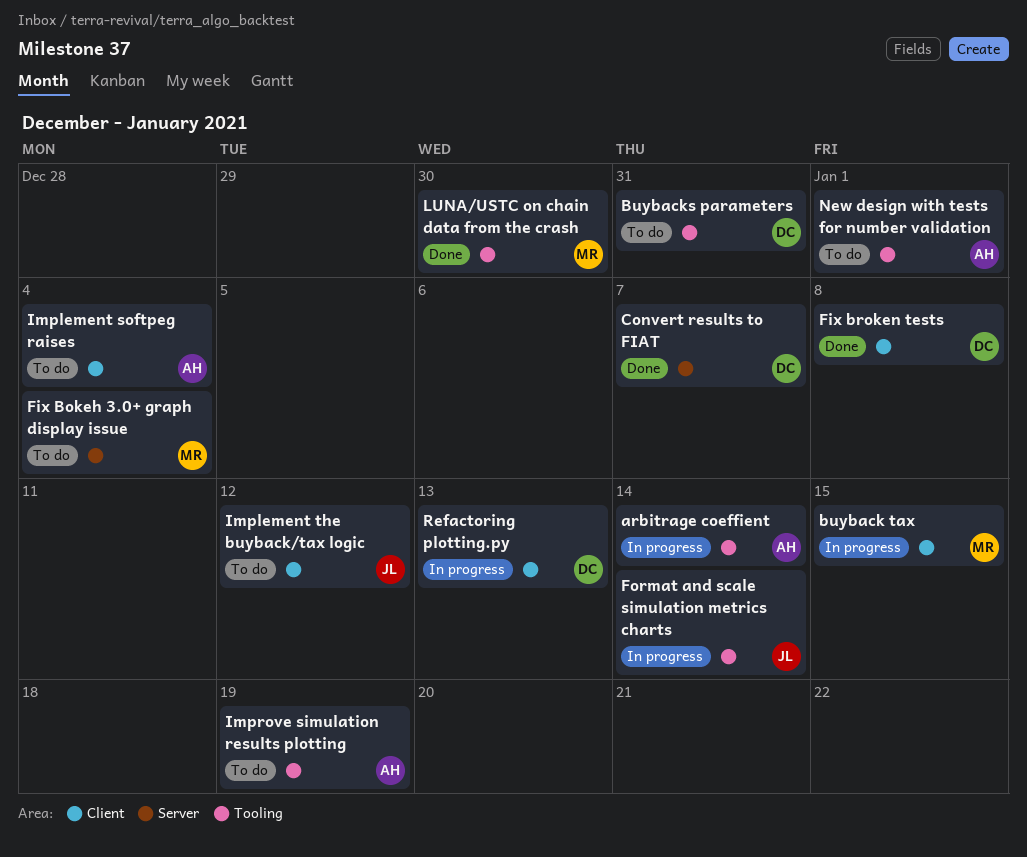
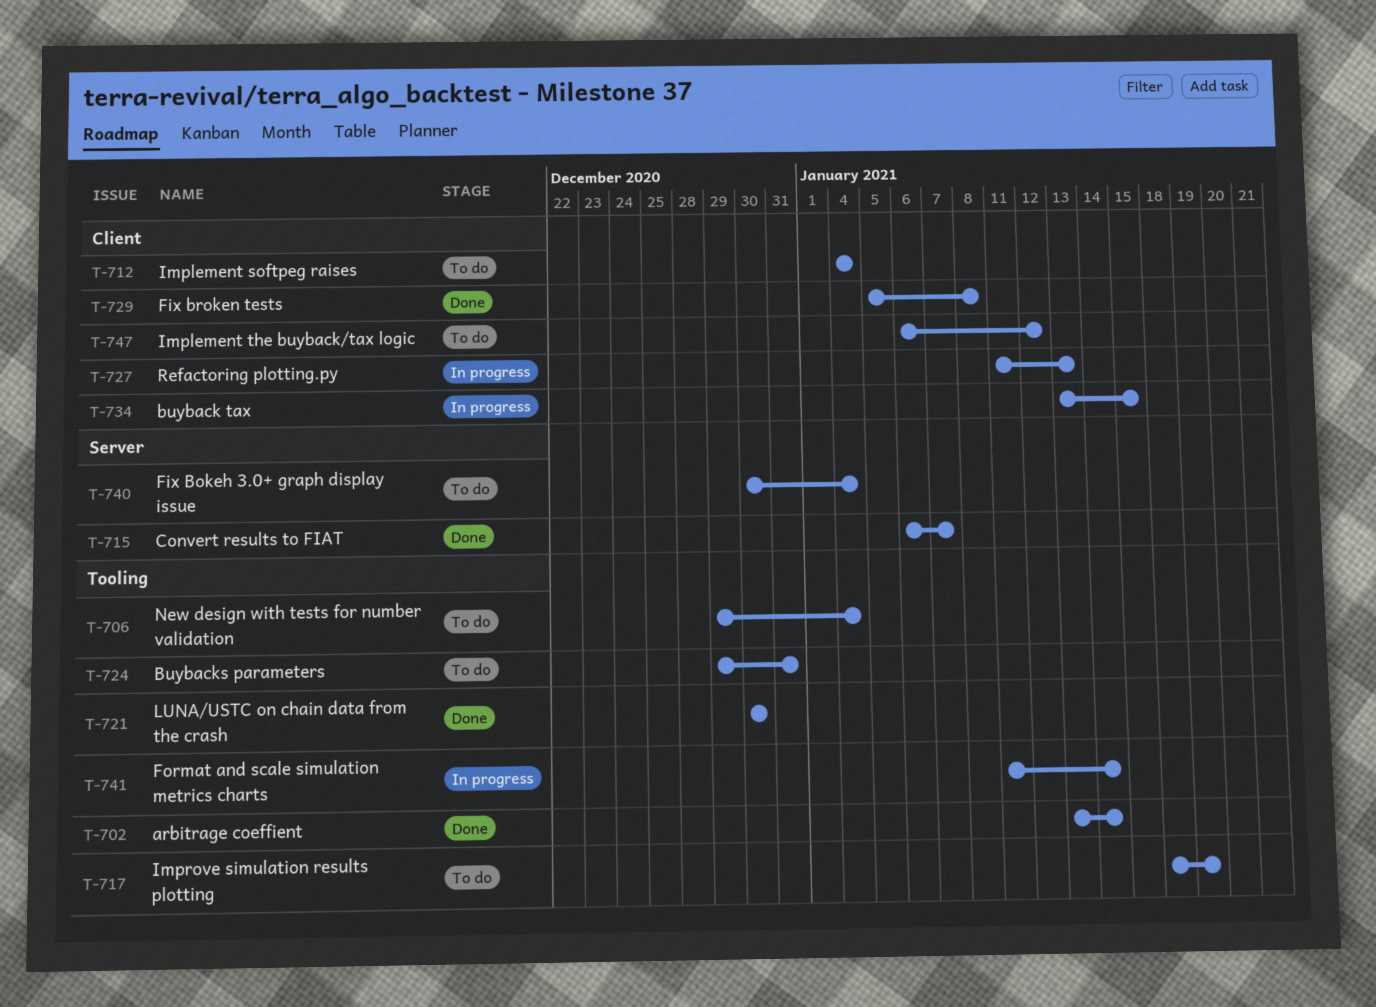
arbitrage coeffient, status: In progress -> Done
New design with tests for number validation, due: Jan 1 -> Jan 4

